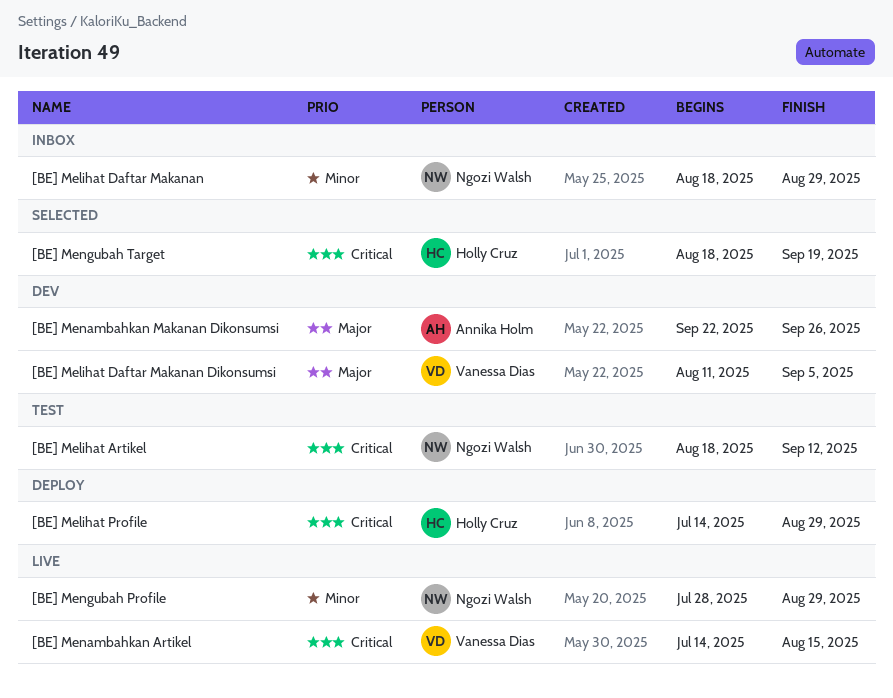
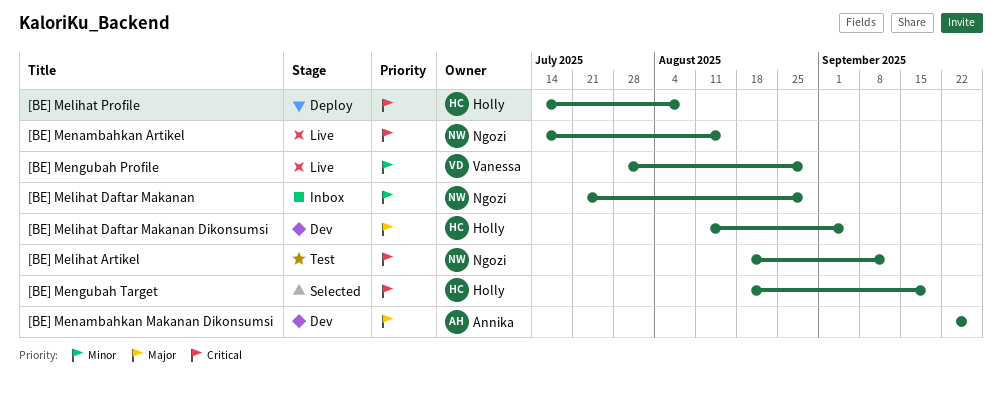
[BE] Melihat Daftar Makanan, start: Aug 18 -> Jul 21
[BE] Melihat Daftar Makanan Dikonsumsi, owner: Vanessa Dias -> Holly Cruz
[BE] Melihat Profile, due: Aug 29 -> Aug 8
[BE] Menambahkan Artikel, owner: Vanessa Dias -> Ngozi Walsh
[BE] Mengubah Profile, owner: Ngozi Walsh -> Vanessa Dias

